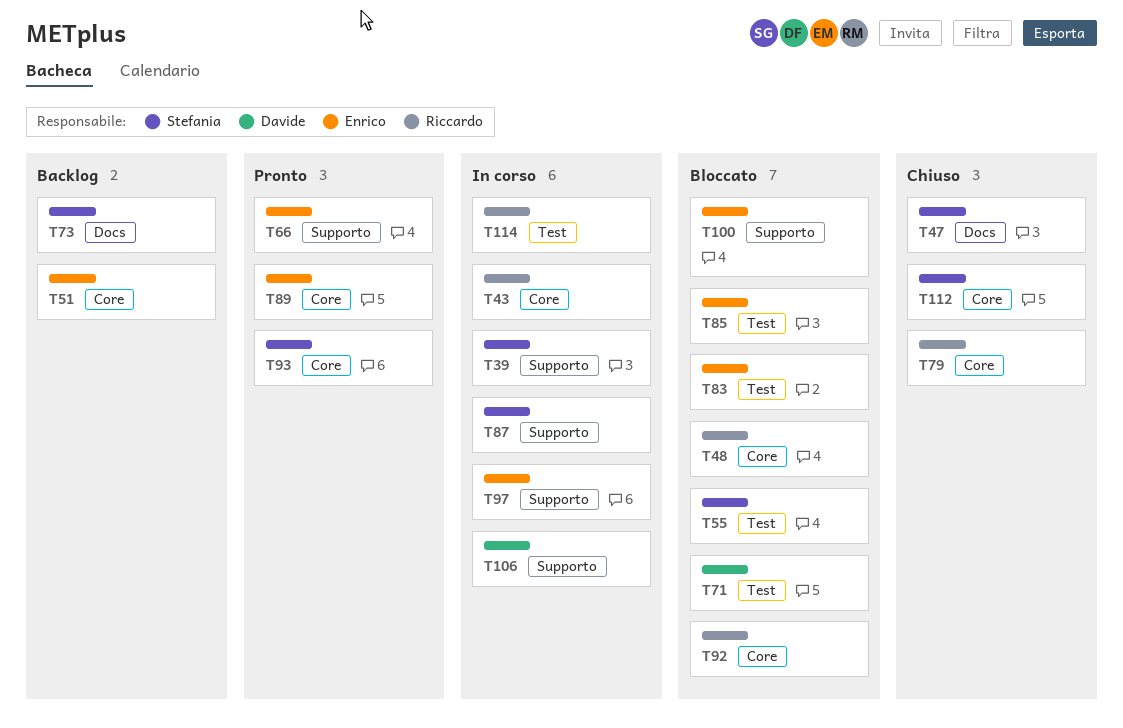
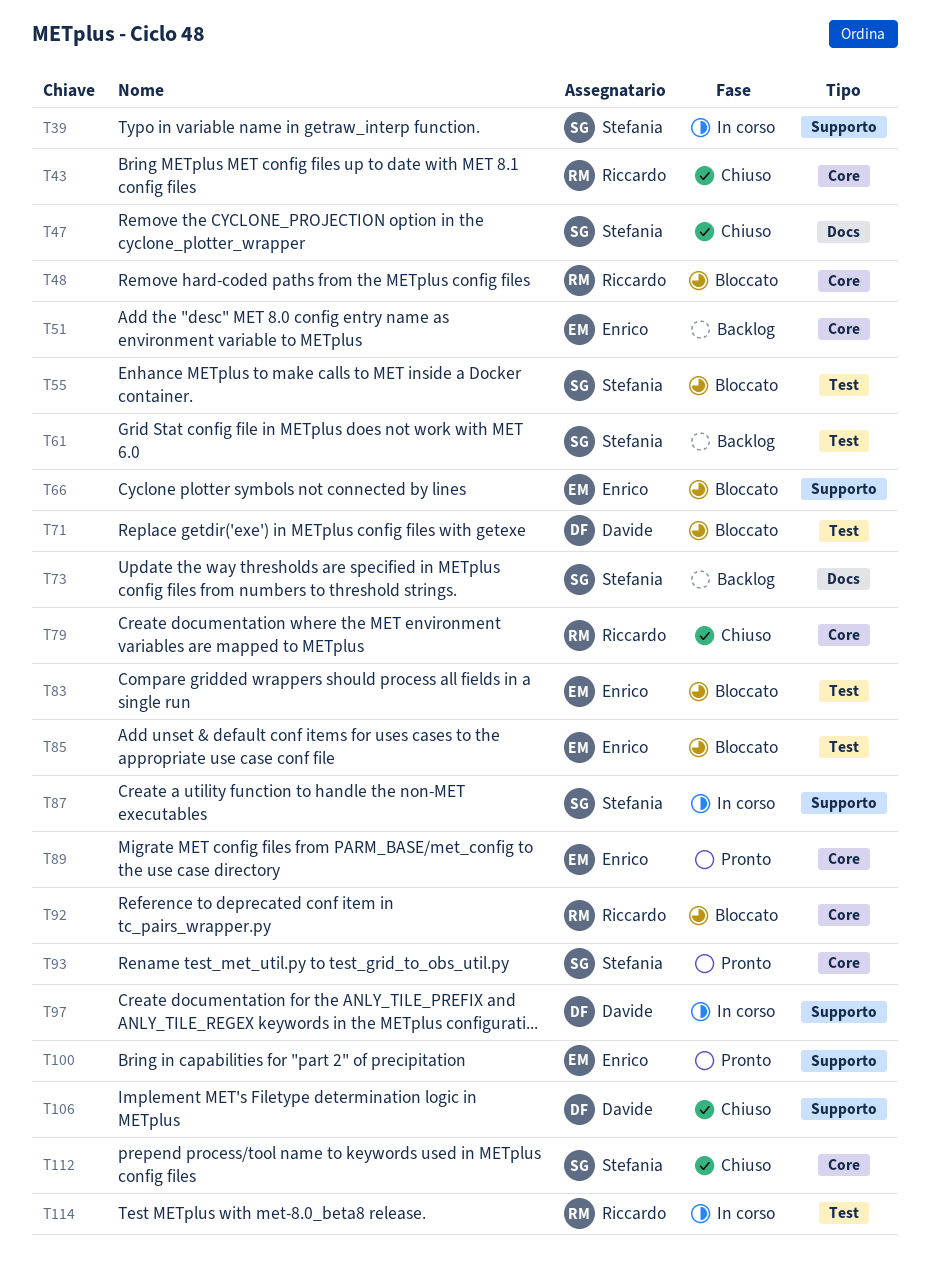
T43, status: In corso -> Chiuso
T61: none -> present
T66, status: Pronto -> Bloccato
T97, owner: Enrico -> Davide
T100, status: Bloccato -> Pronto
T106, status: In corso -> Chiuso

